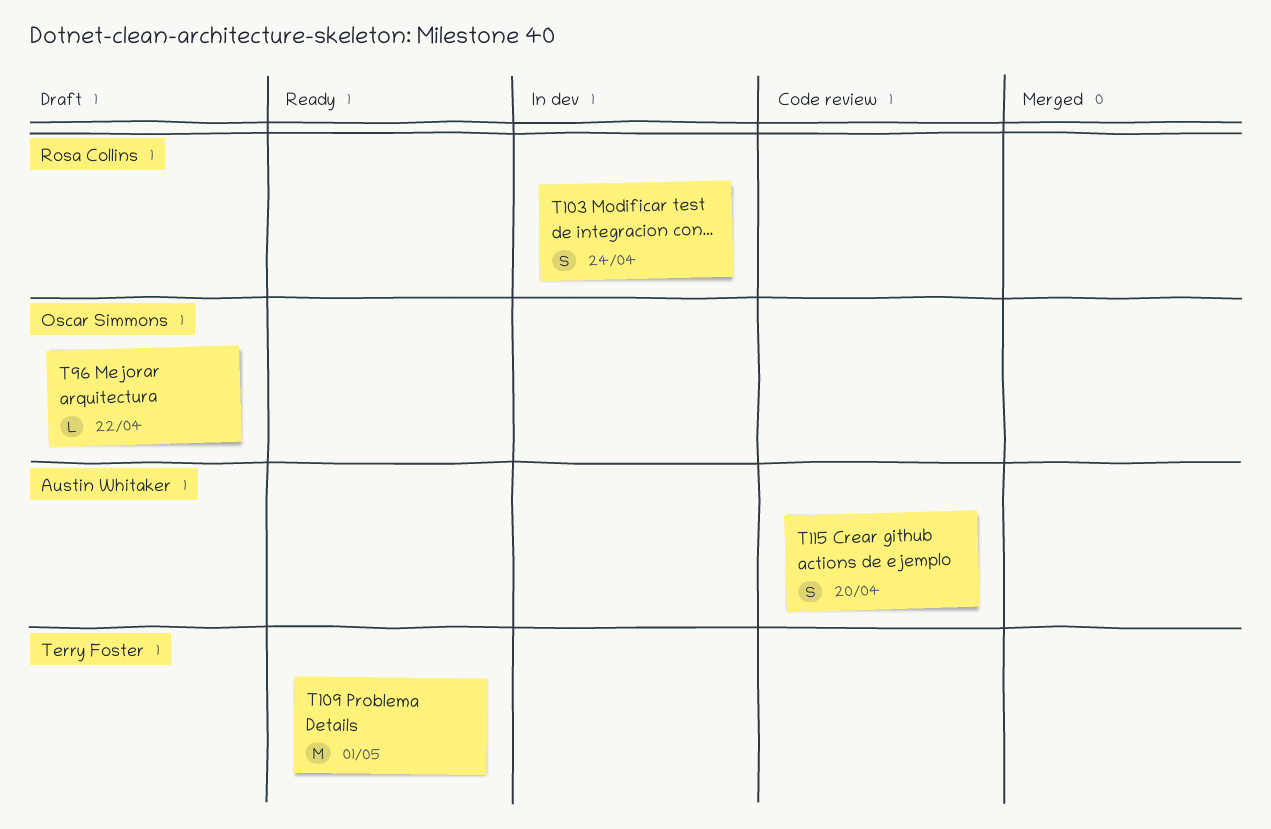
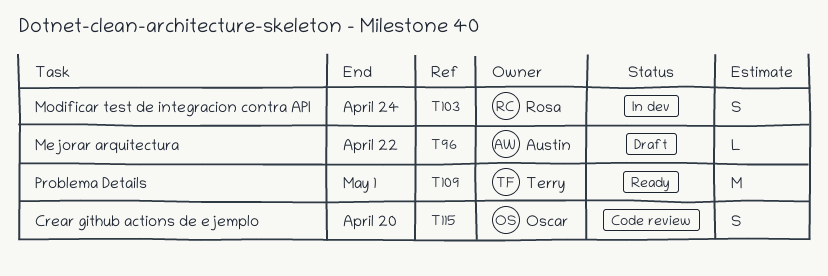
T96, owner: Oscar Simmons -> Austin Whitaker
T115, owner: Austin Whitaker -> Oscar Simmons

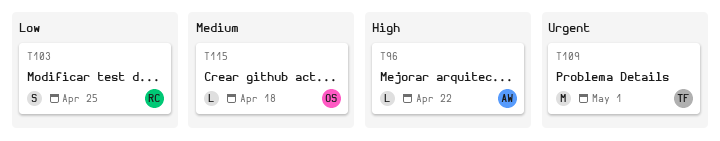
T103, due: Apr 24 -> Apr 25
T115, estimate: S -> L
T115, due: Apr 20 -> Apr 18

